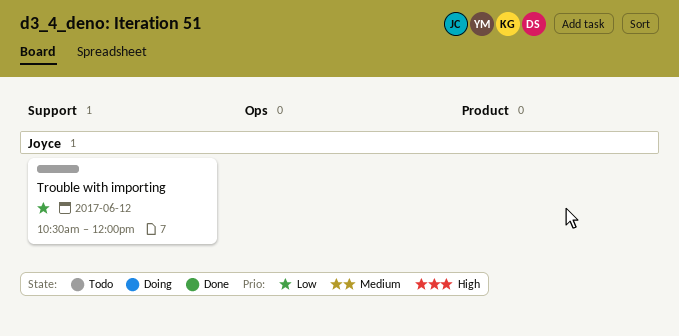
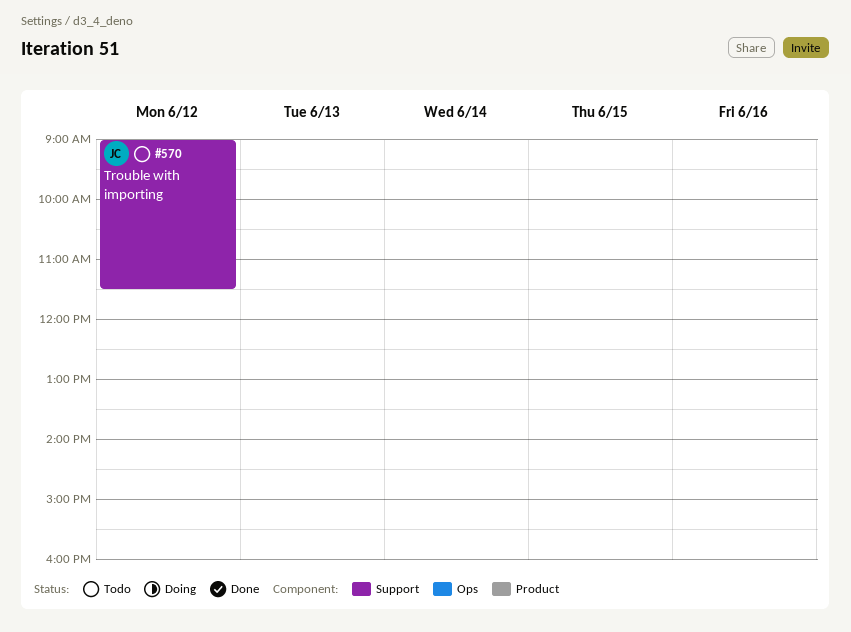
Trouble with importing, begins: 10:30 -> 09:00
Trouble with importing, ends: 12:00 -> 11:30

